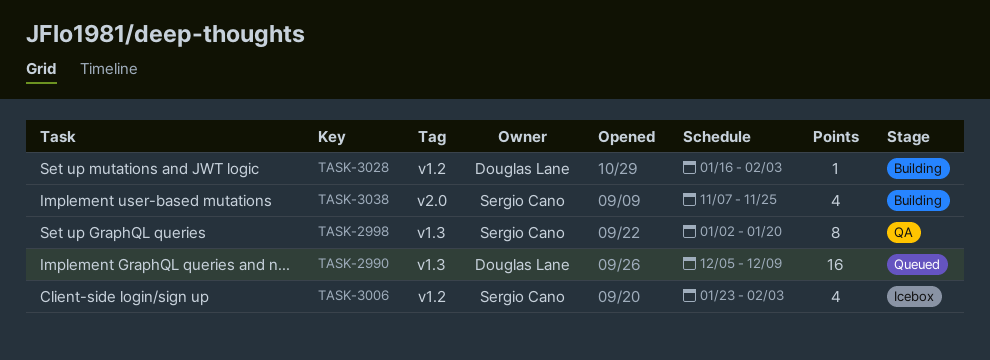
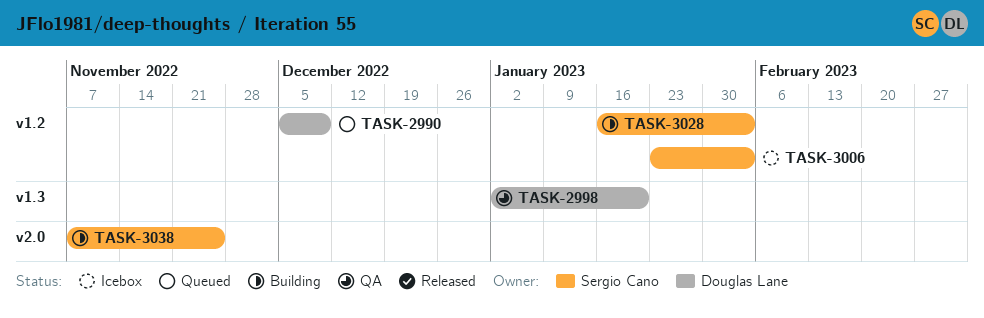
TASK-2990, label: v1.3 -> v1.2
TASK-2998, owner: Sergio Cano -> Douglas Lane
TASK-3028, owner: Douglas Lane -> Sergio Cano

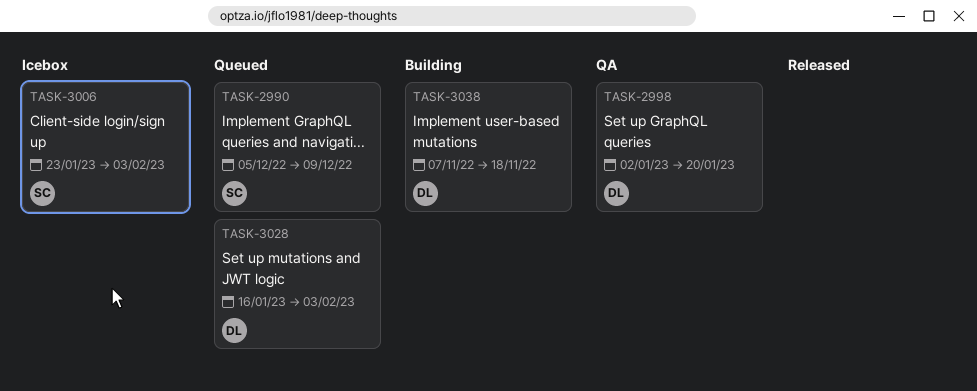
TASK-2990, owner: Douglas Lane -> Sergio Cano
TASK-3028, status: Building -> Queued
TASK-3028, owner: Sergio Cano -> Douglas Lane
TASK-3038, owner: Sergio Cano -> Douglas Lane
TASK-3038, due: Nov 25 -> Nov 18

